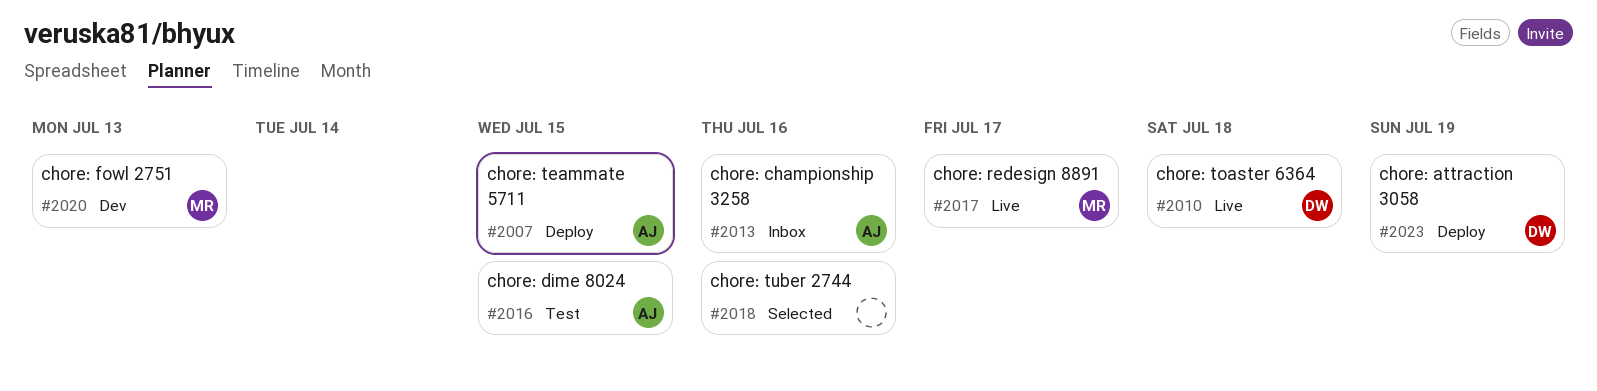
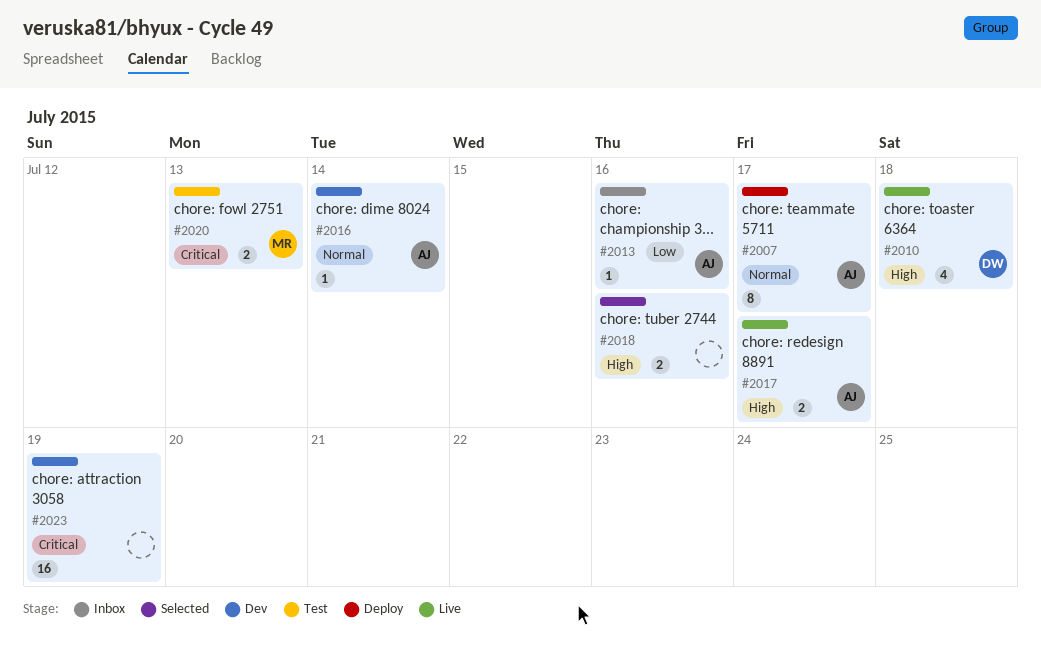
#2007, due: Jul 15 -> Jul 17
#2016, status: Test -> Dev
#2016, due: Jul 15 -> Jul 14
#2017, owner: MR -> AJ
#2020, status: Dev -> Test
#2023, status: Deploy -> Dev
#2023, owner: DW -> none

